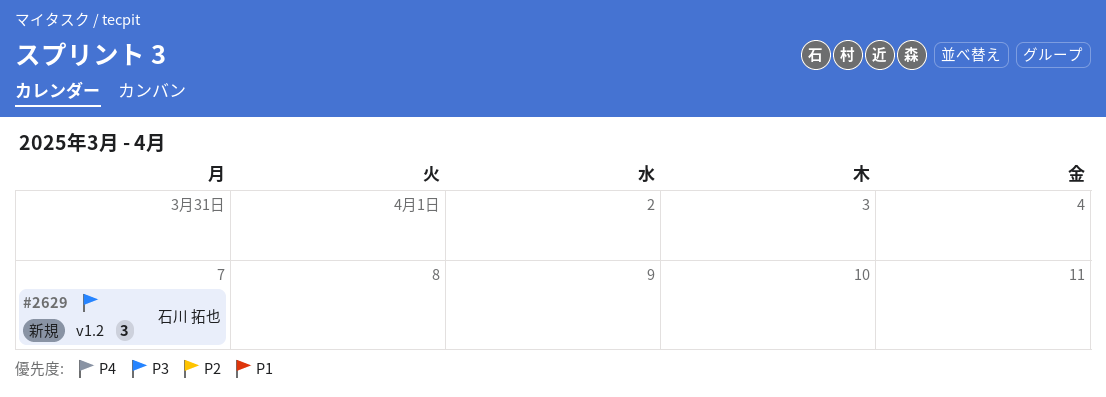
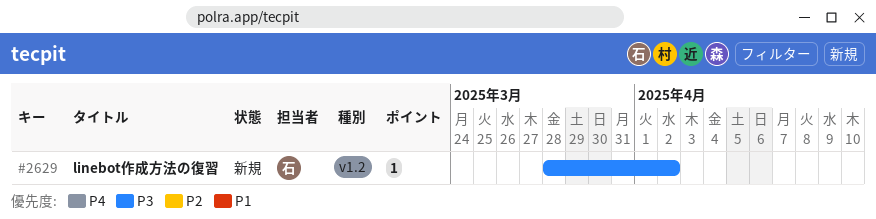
#2629, estimate: 3 -> 1
#2629, due: Apr 7 -> Apr 2

